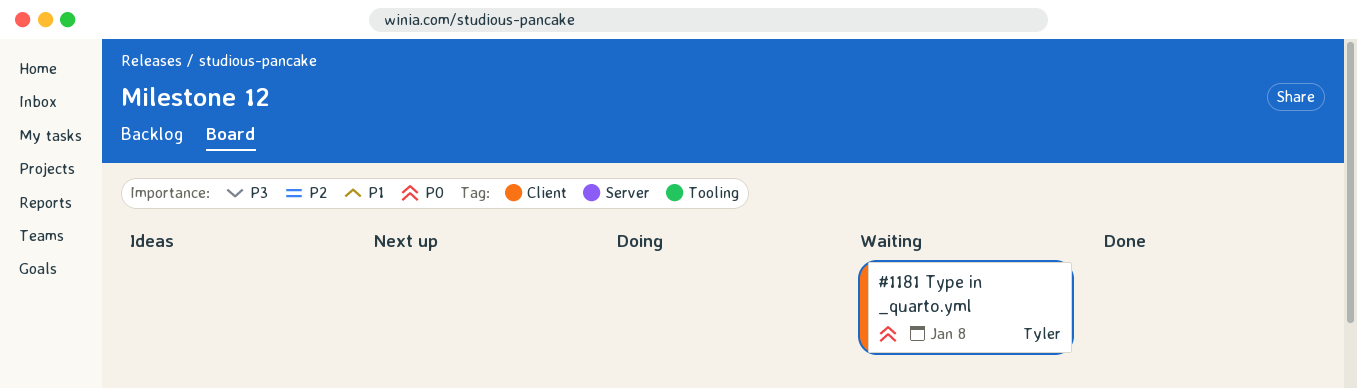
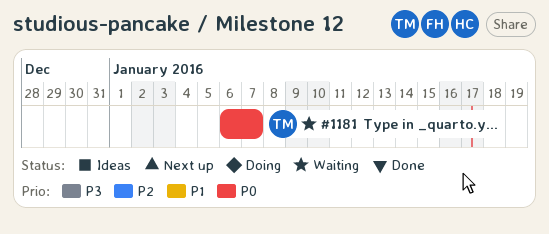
#1181, due: Jan 8 -> Jan 7

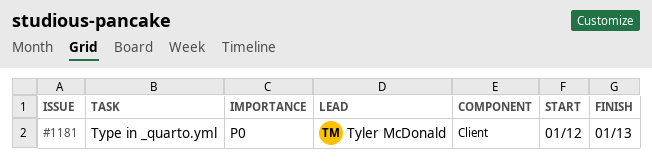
#1181, start: Jan 6 -> Jan 12
#1181, due: Jan 7 -> Jan 13

